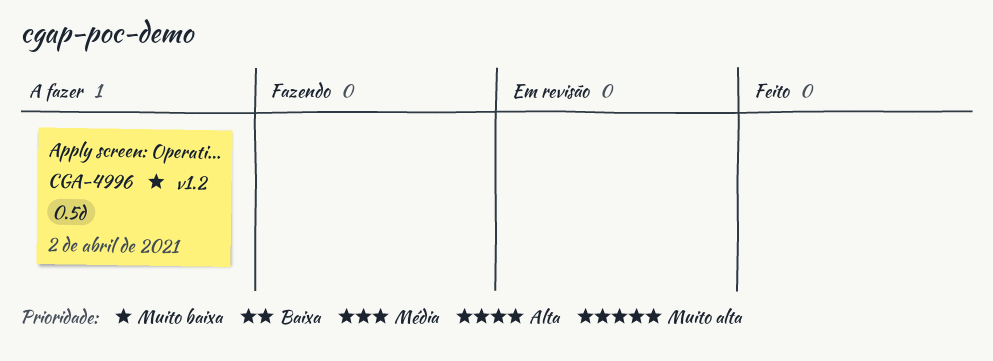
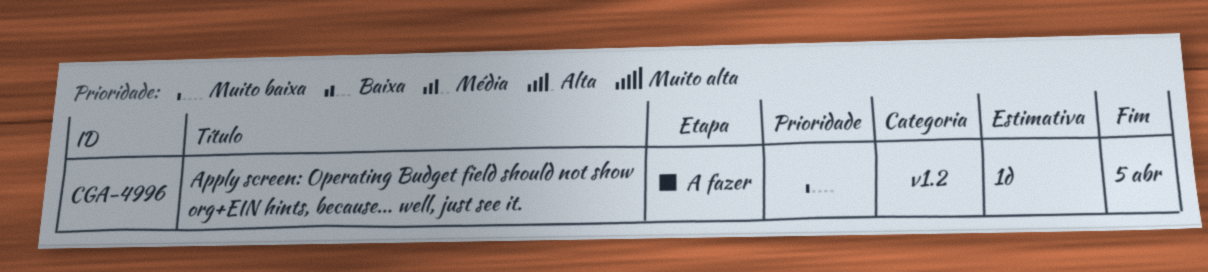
CGA-4996, estimate: 0.5d -> 1d
CGA-4996, due: Apr 2 -> Apr 5

